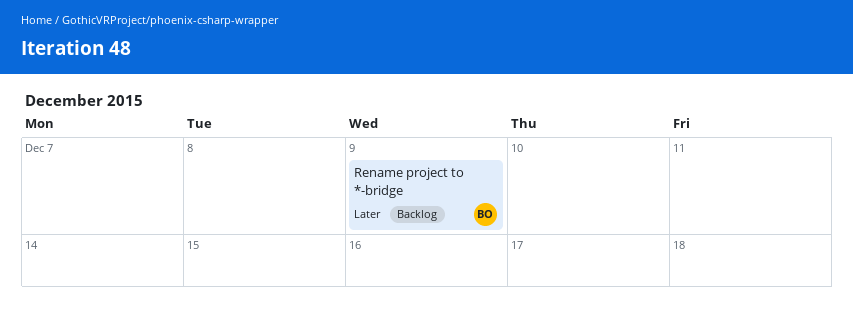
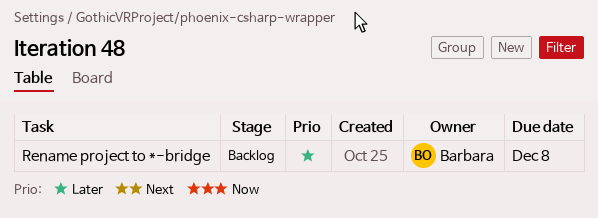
Rename project to *-bridge, due: Dec 9 -> Dec 8

